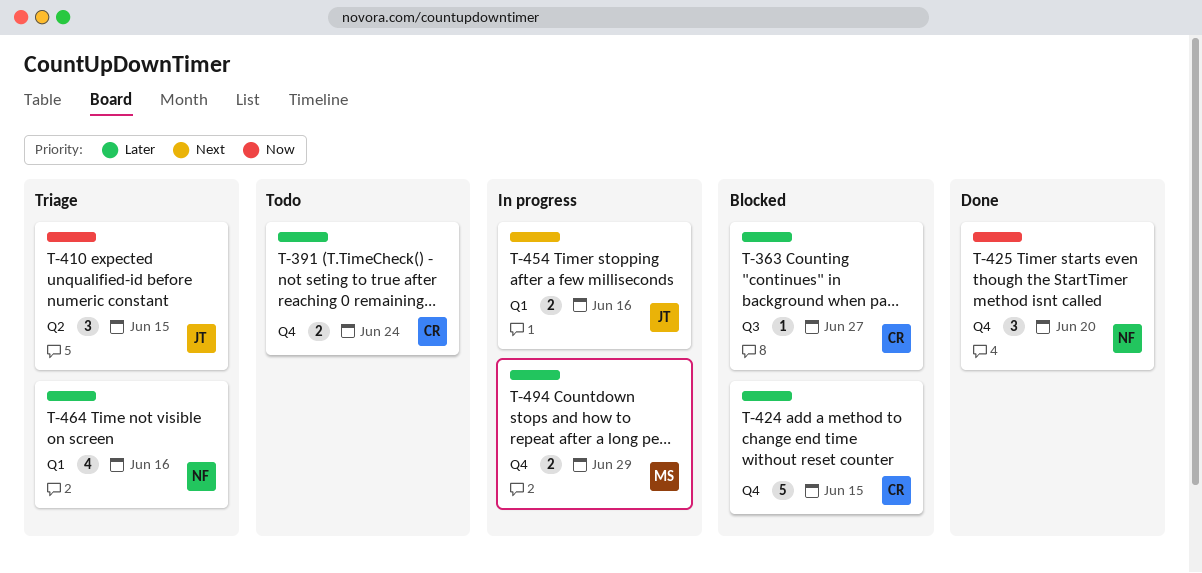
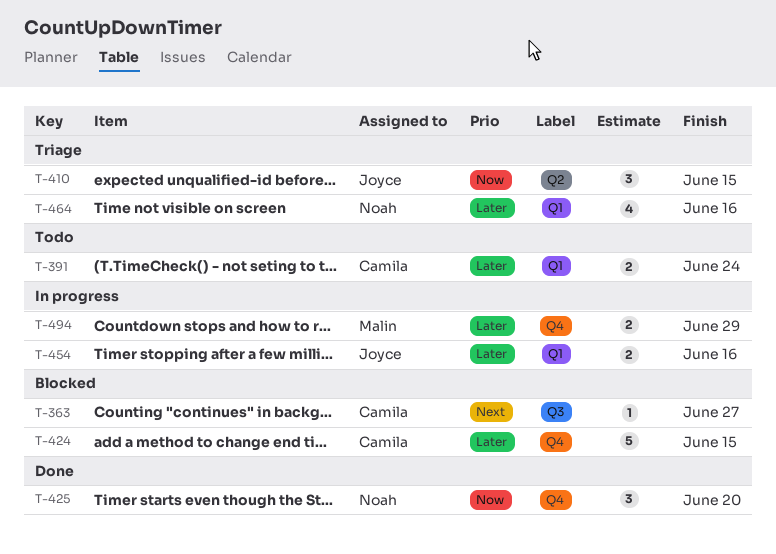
T-363, priority: Later -> Next
T-391, label: Q4 -> Q1
T-454, priority: Next -> Later

